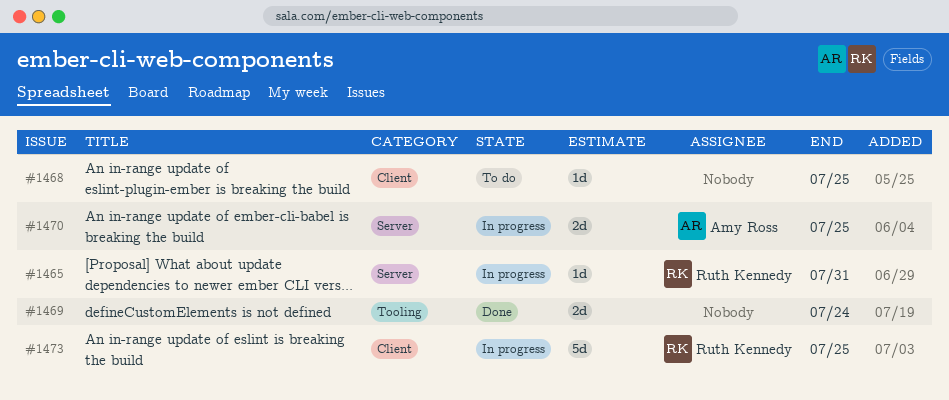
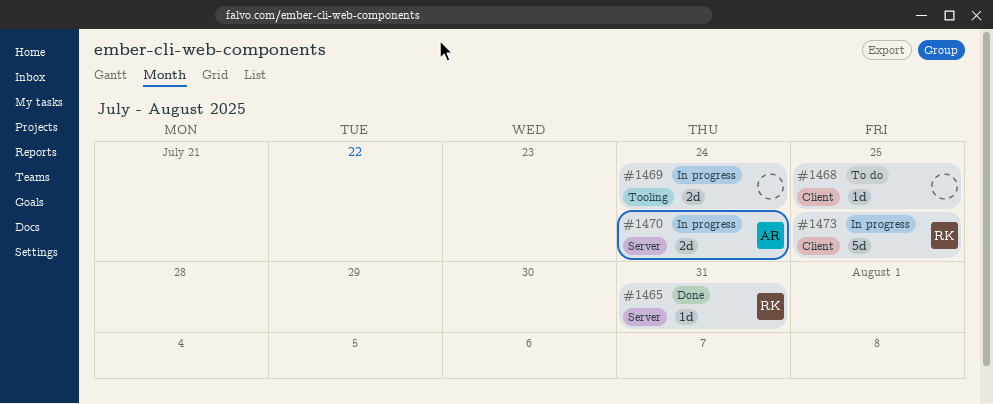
#1465, status: In progress -> Done
#1469, status: Done -> In progress
#1470, due: Jul 25 -> Jul 24

